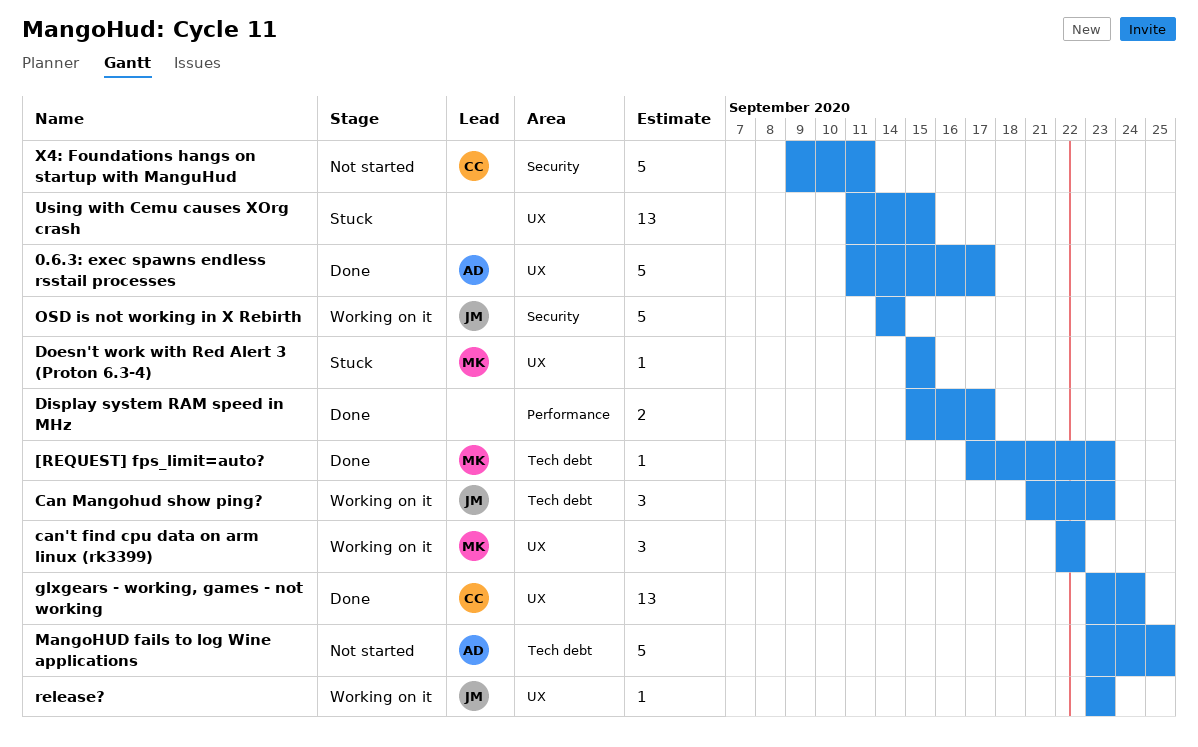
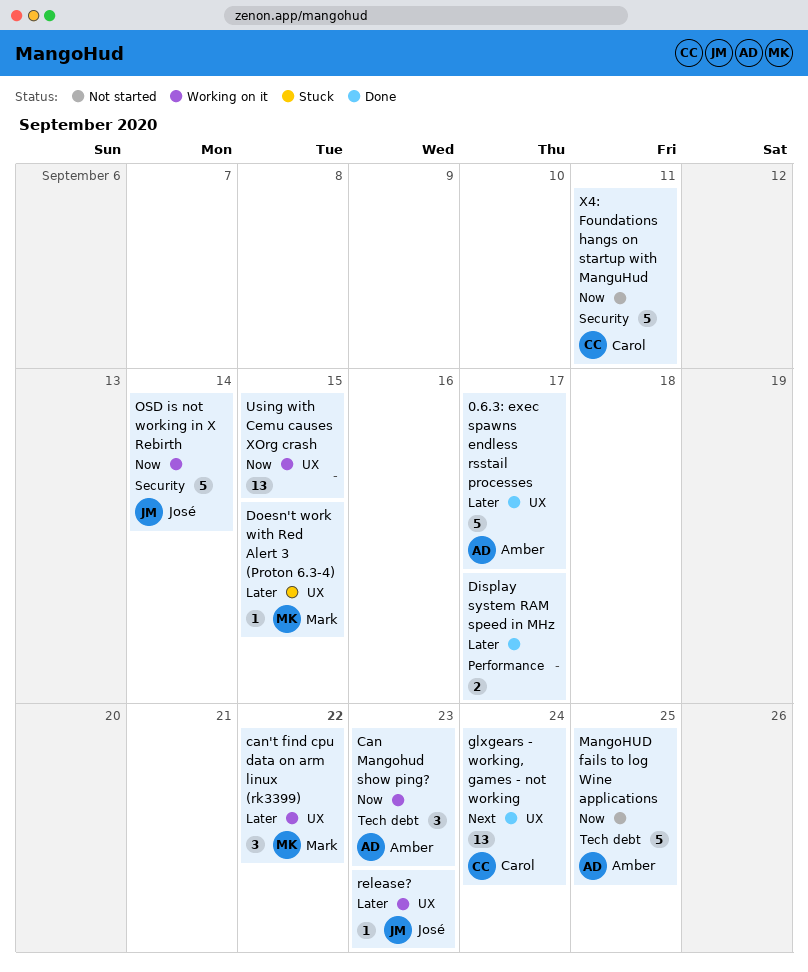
[REQUEST] fps_limit=auto?: present -> none
Can Mangohud show ping?, owner: José -> Amber
Using with Cemu causes XOrg crash, status: Stuck -> Working on it

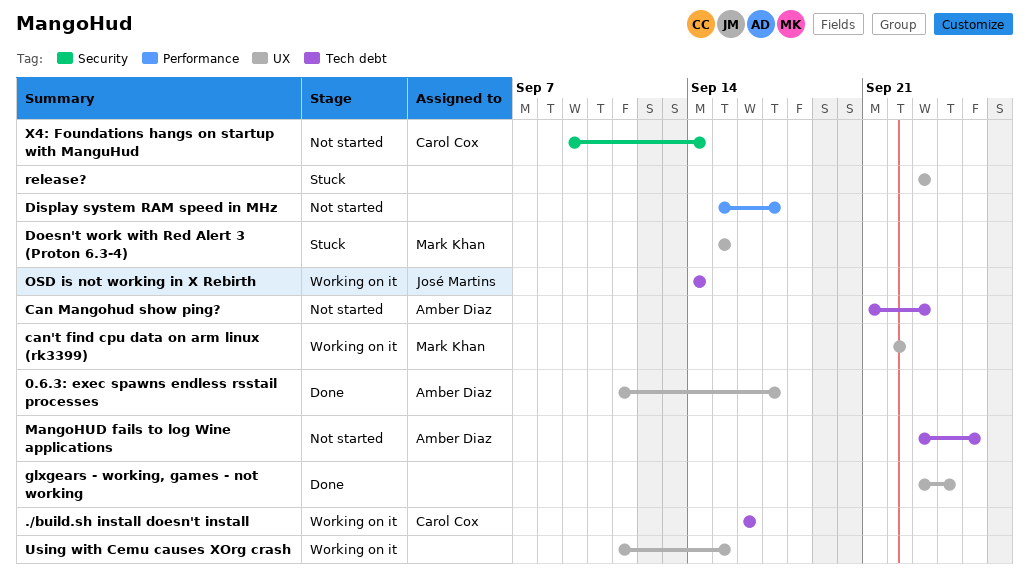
./build.sh install doesn't install: none -> present
Can Mangohud show ping?, status: Working on it -> Not started
Display system RAM speed in MHz, status: Done -> Not started
glxgears - working, games - not working, owner: Carol Cox -> none
OSD is not working in X Rebirth, label: Security -> Tech debt
release?, status: Working on it -> Stuck
release?, owner: José Martins -> none
X4: Foundations hangs on startup with ManguHud, due: Sep 11 -> Sep 14

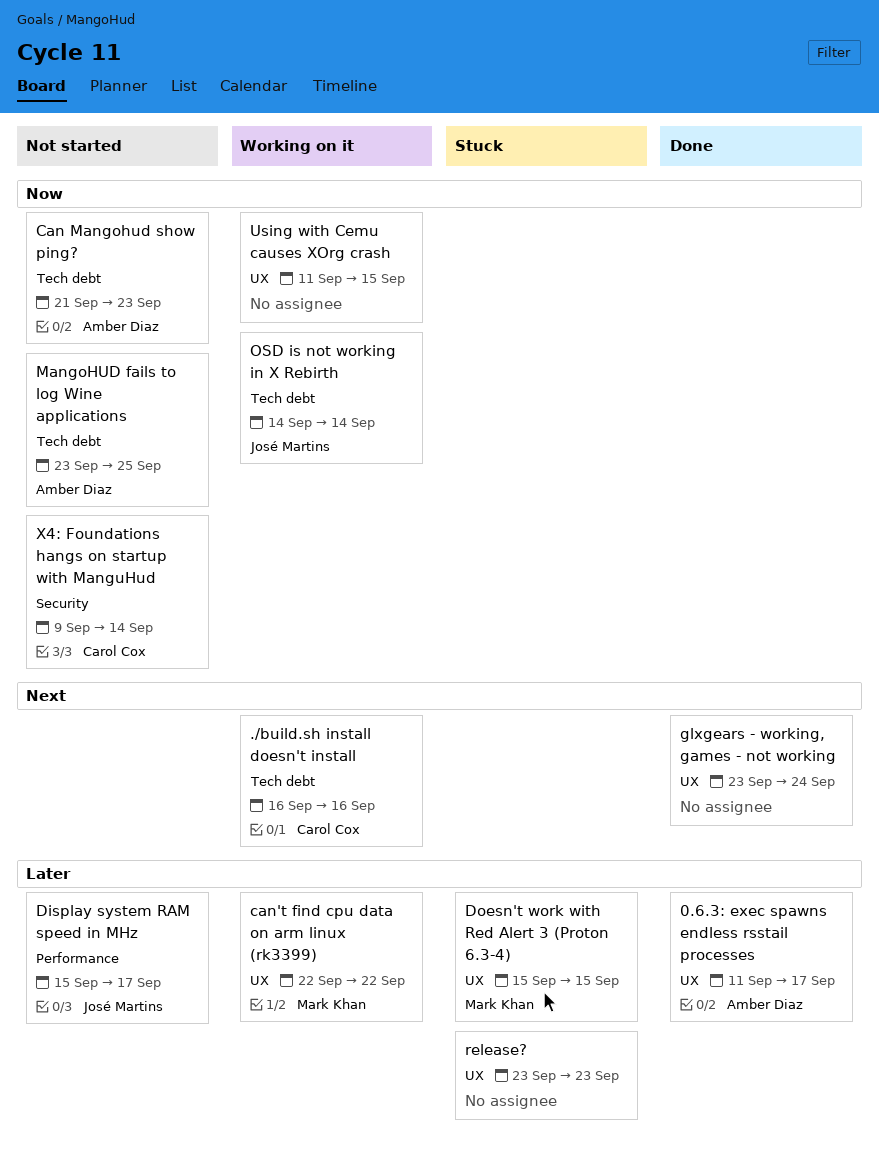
Display system RAM speed in MHz, owner: none -> José Martins

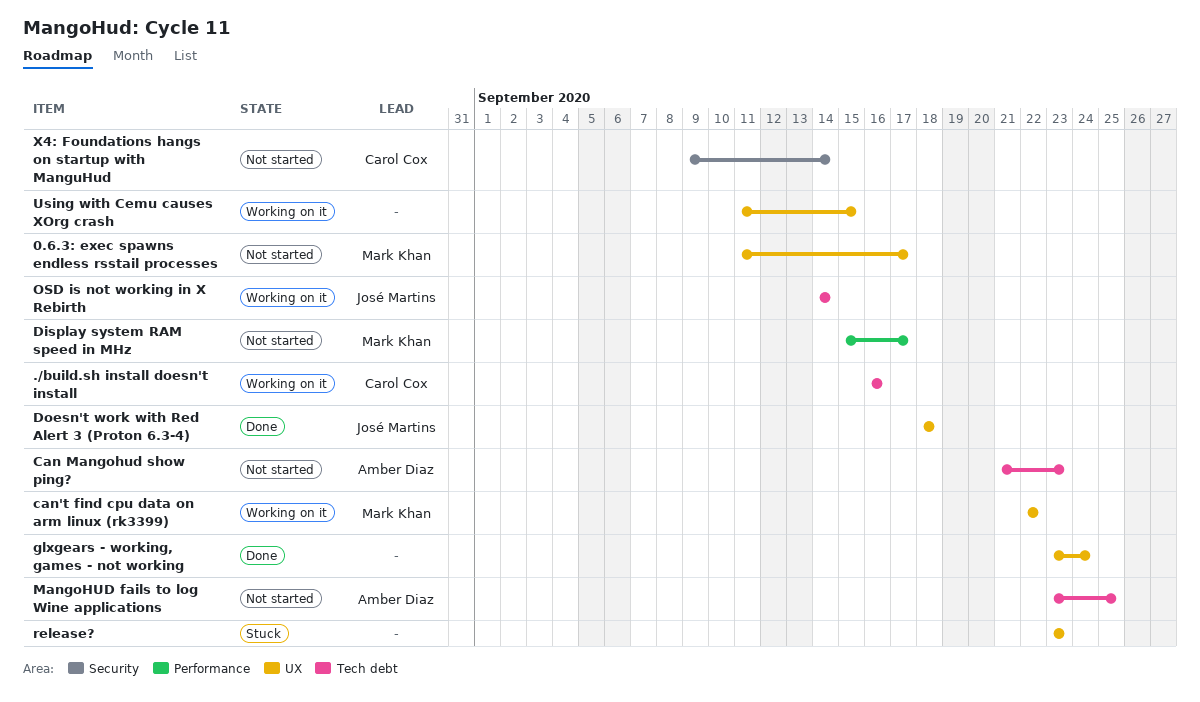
0.6.3: exec spawns endless rsstail processes, status: Done -> Not started
0.6.3: exec spawns endless rsstail processes, owner: Amber Diaz -> Mark Khan
Display system RAM speed in MHz, owner: José Martins -> Mark Khan
Doesn't work with Red Alert 3 (Proton 6.3-4), status: Stuck -> Done
Doesn't work with Red Alert 3 (Proton 6.3-4), owner: Mark Khan -> José Martins
Doesn't work with Red Alert 3 (Proton 6.3-4), start: Sep 15 -> Sep 18
Doesn't work with Red Alert 3 (Proton 6.3-4), due: Sep 15 -> Sep 18

